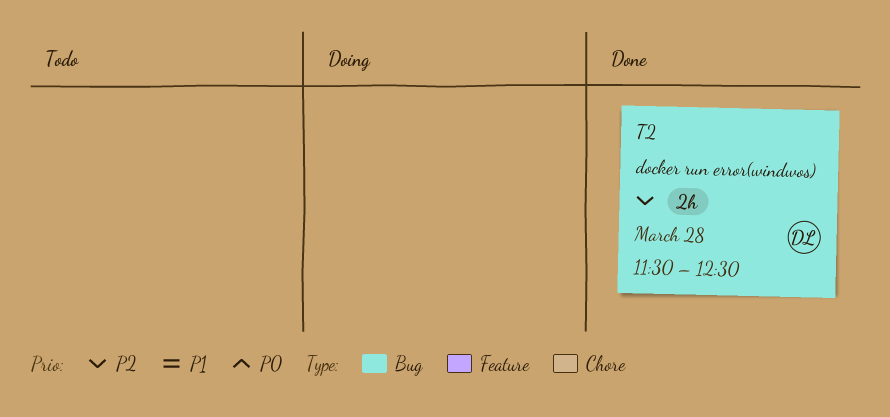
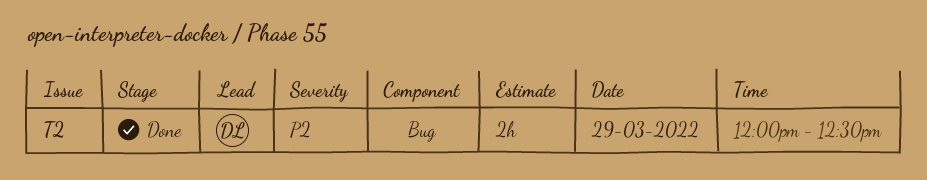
T2, day: Mar 28 -> Mar 29
T2, begins: 11:30 -> 12:00

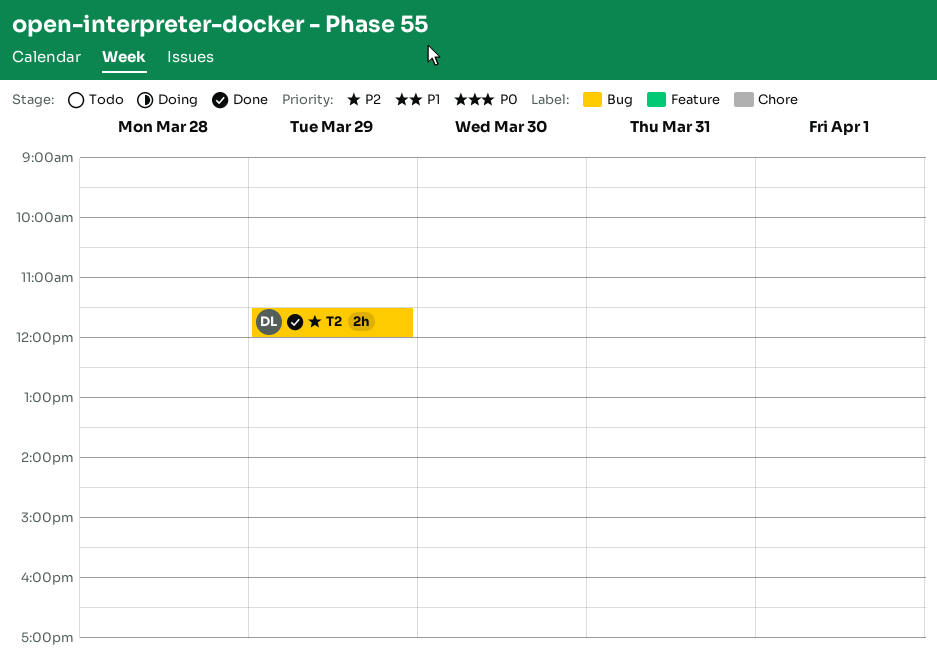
T2, begins: 12:00 -> 11:30
T2, ends: 12:30 -> 12:00

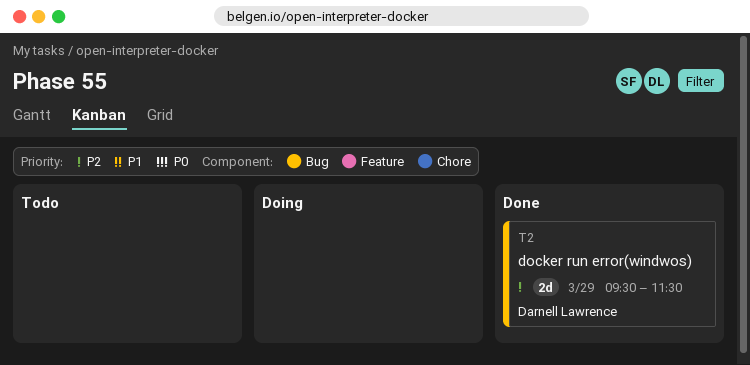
T2, estimate: 2h -> 2d
T2, begins: 11:30 -> 09:30
T2, ends: 12:00 -> 11:30

